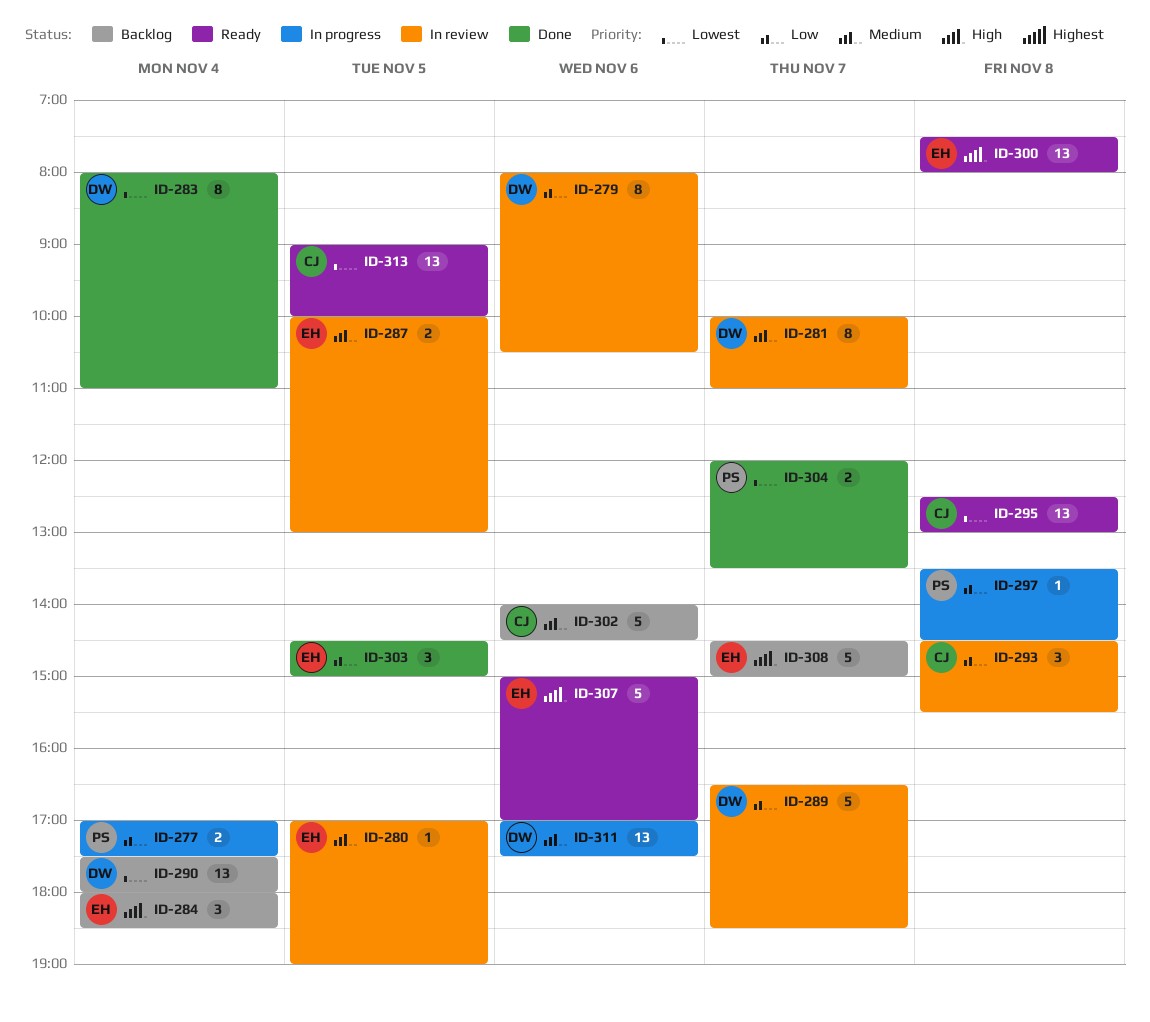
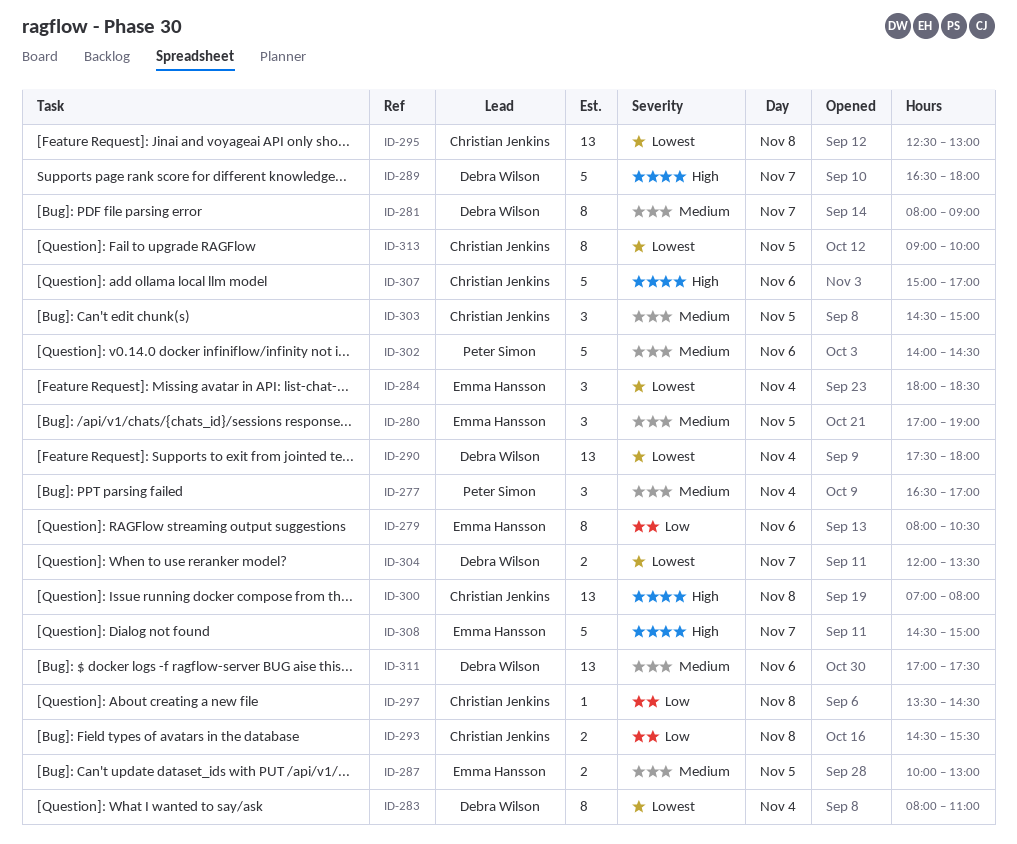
ID-277, priority: Low -> Medium
ID-277, estimate: 2 -> 3
ID-277, begins: 17:00 -> 16:30
ID-277, ends: 17:30 -> 17:00
ID-279, owner: Debra Wilson -> Emma Hansson
ID-280, estimate: 1 -> 3
ID-281, begins: 10:00 -> 08:00
ID-281, ends: 11:00 -> 09:00
ID-284, priority: High -> Lowest
ID-289, priority: Low -> High
ID-289, ends: 18:30 -> 18:00
ID-293, estimate: 3 -> 2
ID-297, owner: Peter Simon -> Christian Jenkins
ID-300, owner: Emma Hansson -> Christian Jenkins
ID-300, begins: 07:30 -> 07:00
ID-302, owner: Christian Jenkins -> Peter Simon
ID-303, owner: Emma Hansson -> Christian Jenkins
ID-303, priority: Low -> Medium
ID-304, owner: Peter Simon -> Debra Wilson
ID-307, owner: Emma Hansson -> Christian Jenkins
ID-313, estimate: 13 -> 8

